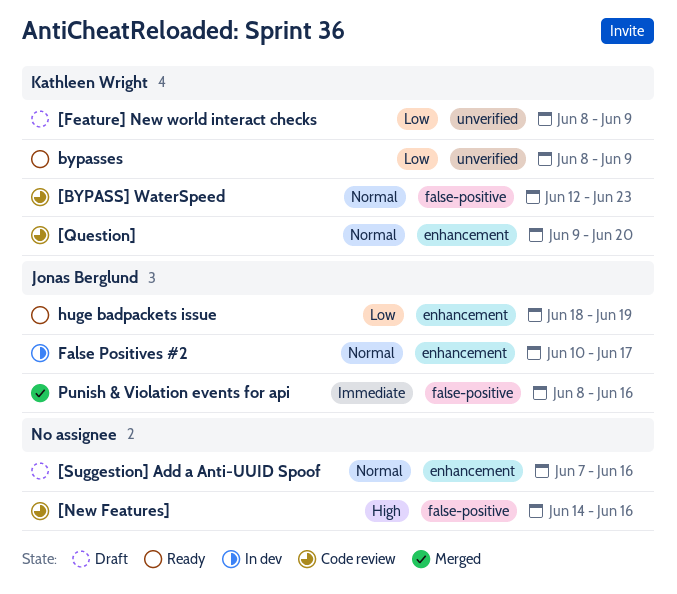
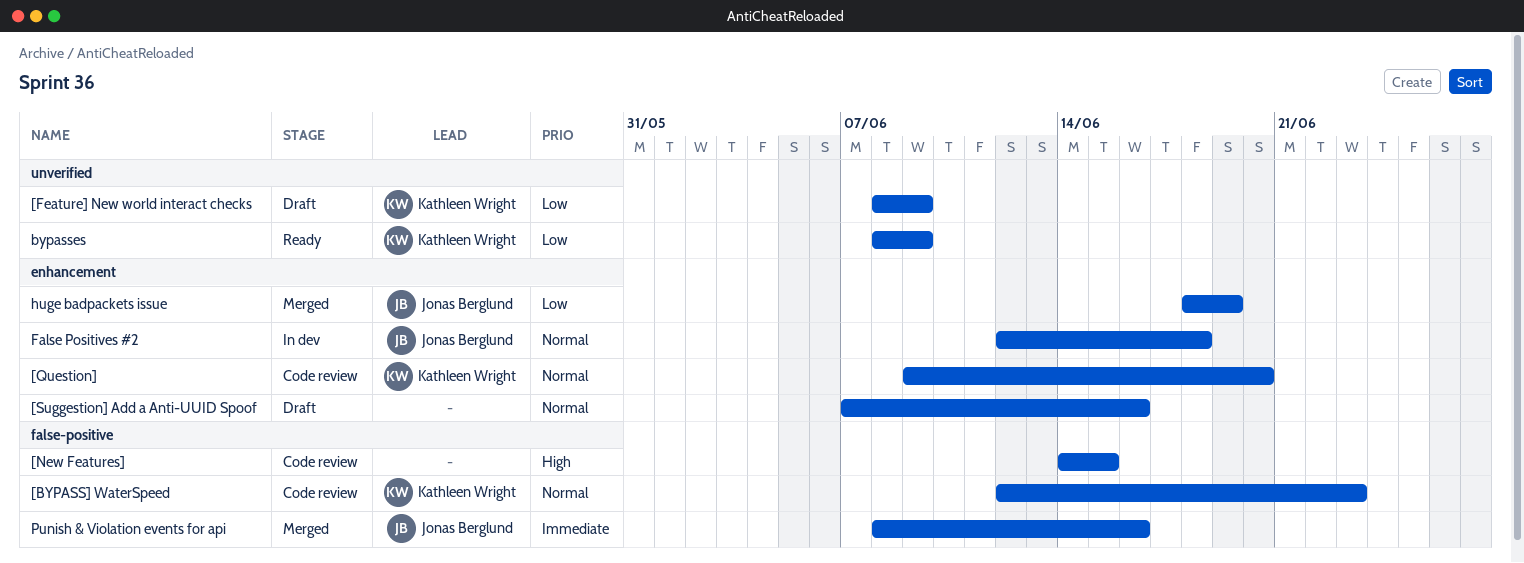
[New Features], due: Jun 16 -> Jun 15
False Positives #2, start: Jun 10 -> Jun 12
False Positives #2, due: Jun 17 -> Jun 18
huge badpackets issue, status: Ready -> Merged

